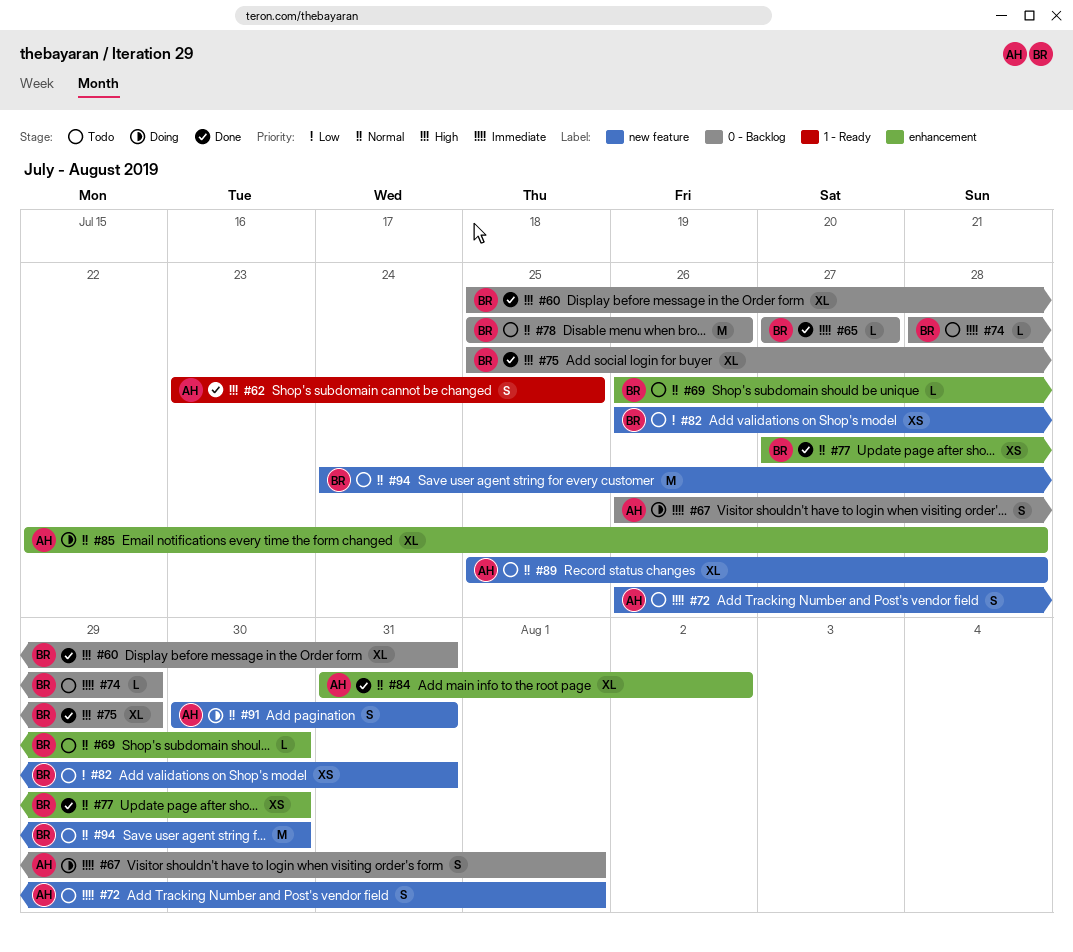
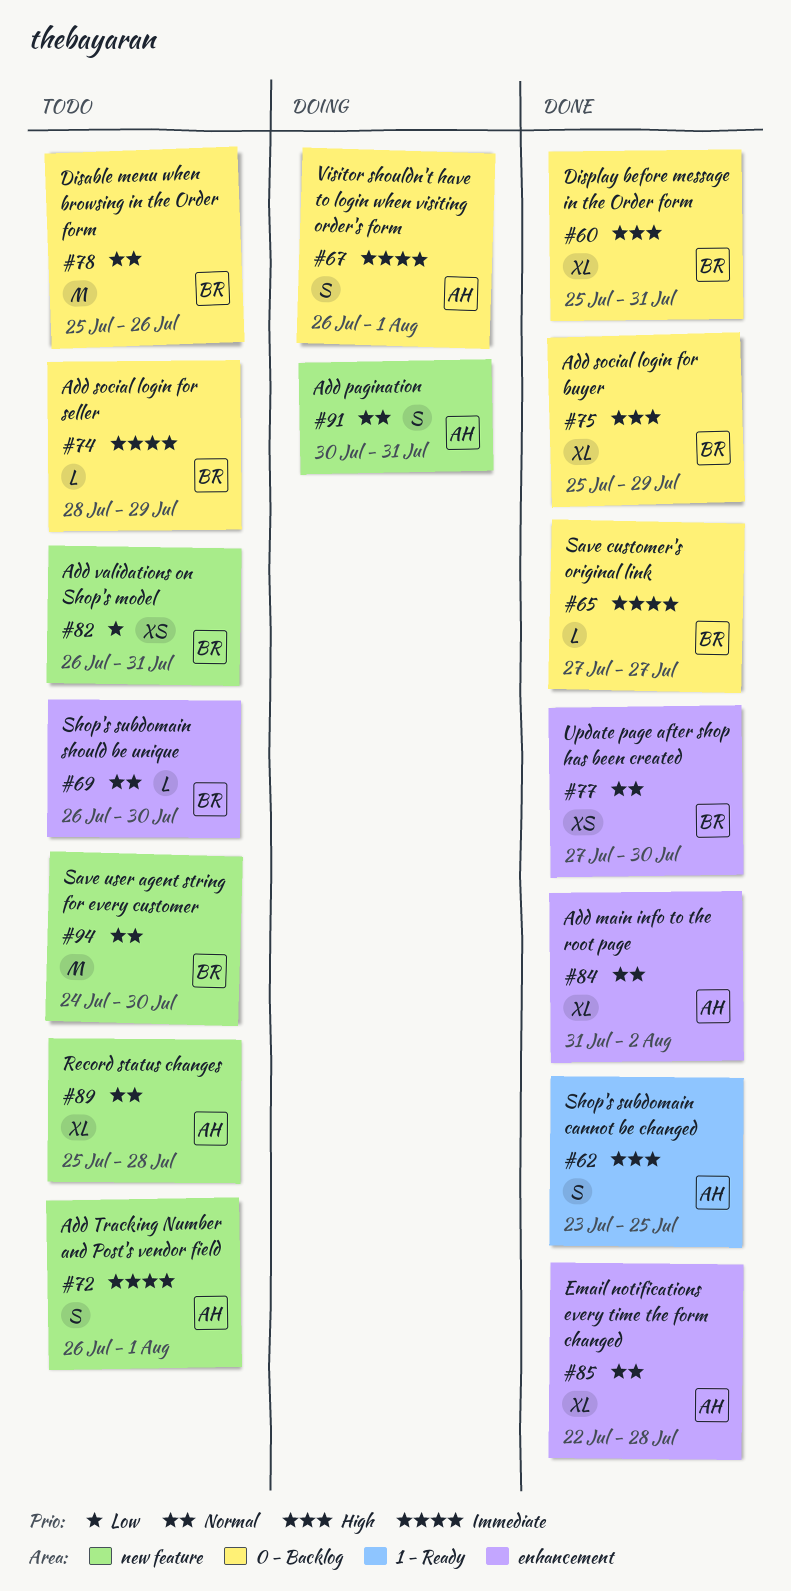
#85, status: Doing -> Done

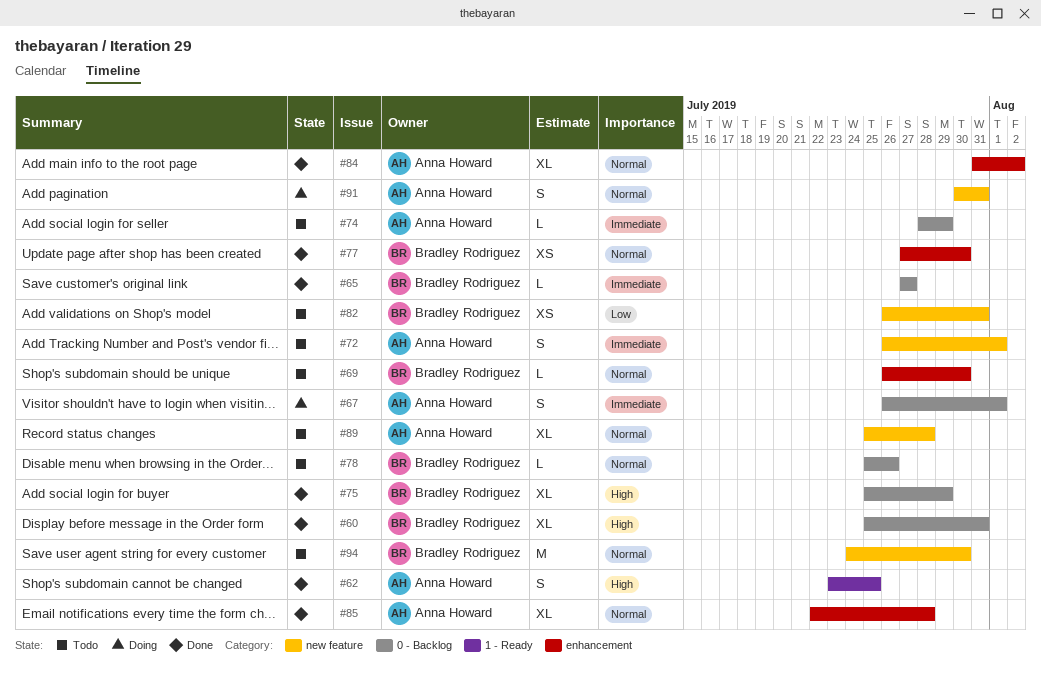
#74, owner: Bradley Rodriguez -> Anna Howard
#78, estimate: M -> L

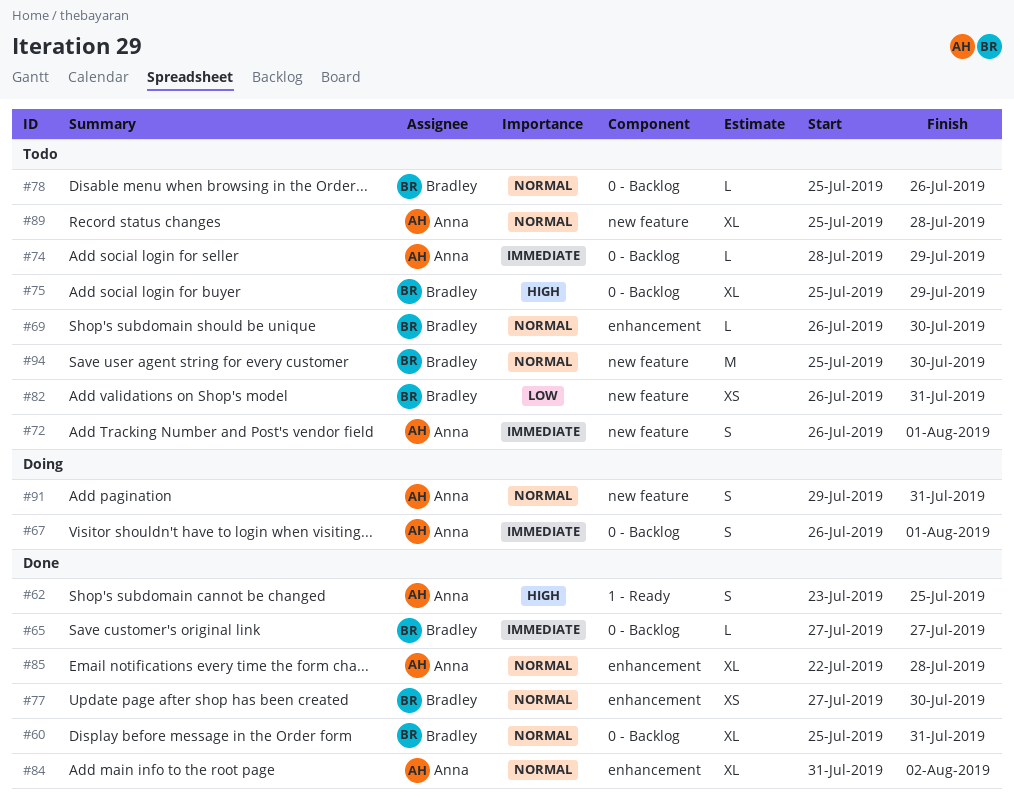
#60, priority: High -> Normal
#75, status: Done -> Todo
#91, start: Jul 30 -> Jul 29
#94, start: Jul 24 -> Jul 25

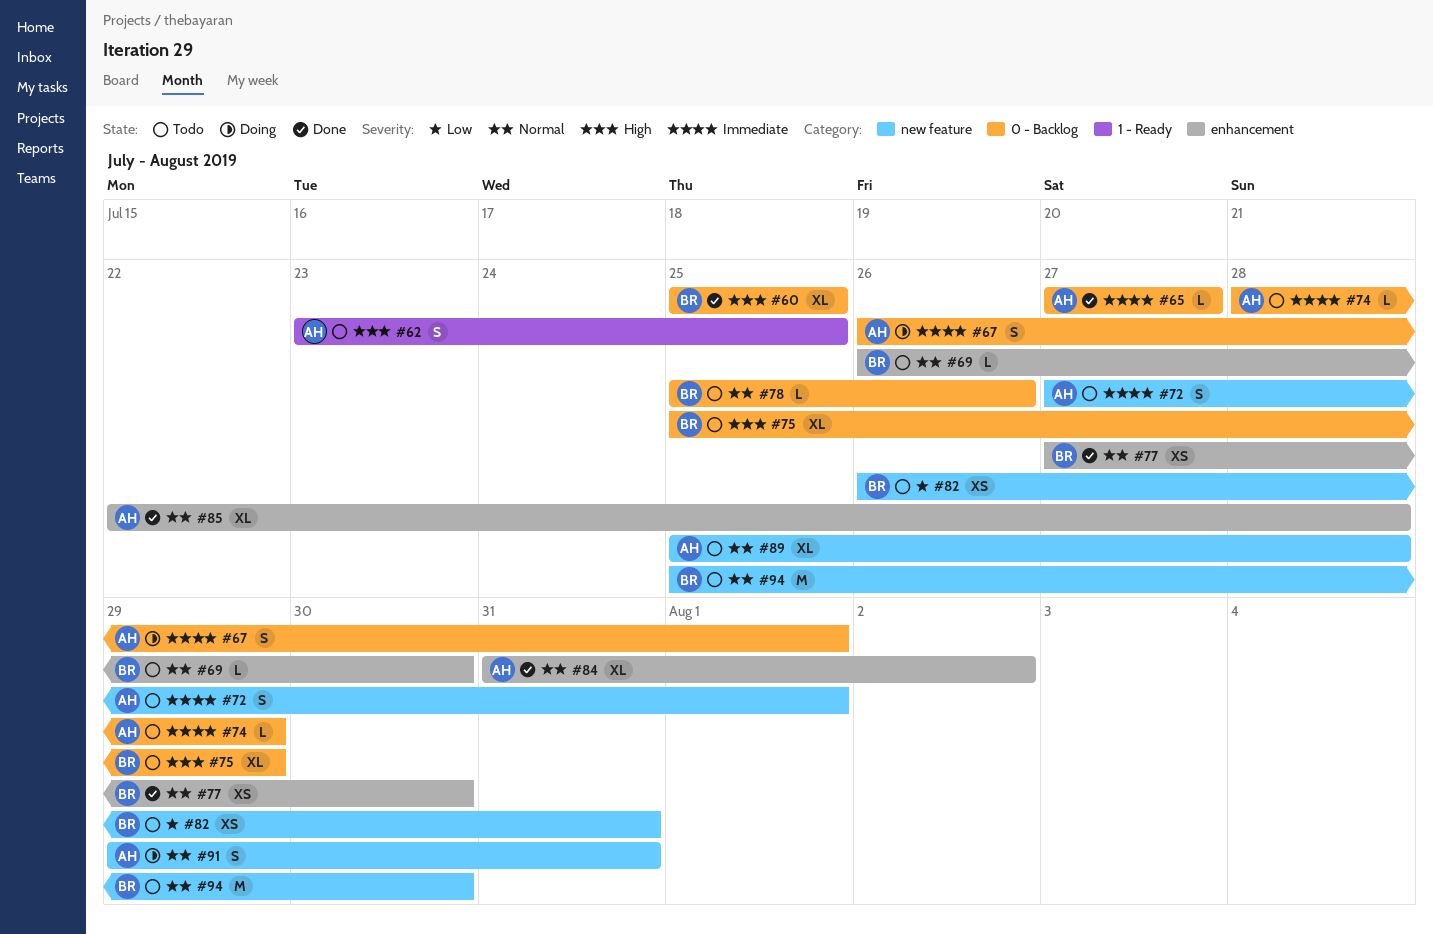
#60, priority: Normal -> High
#60, due: Jul 31 -> Jul 25
#62, status: Done -> Todo
#65, owner: Bradley -> Anna
#72, start: Jul 26 -> Jul 27

